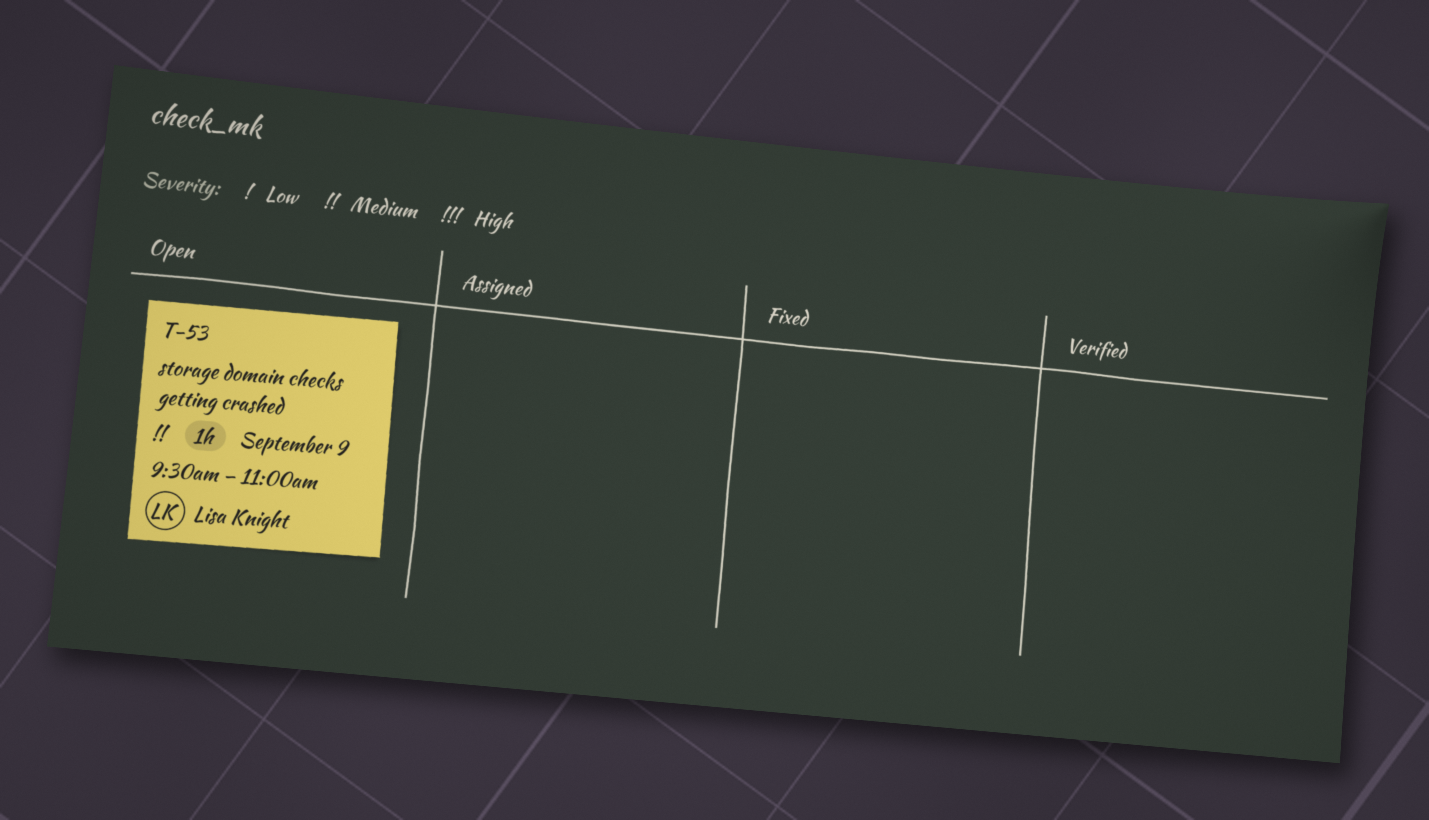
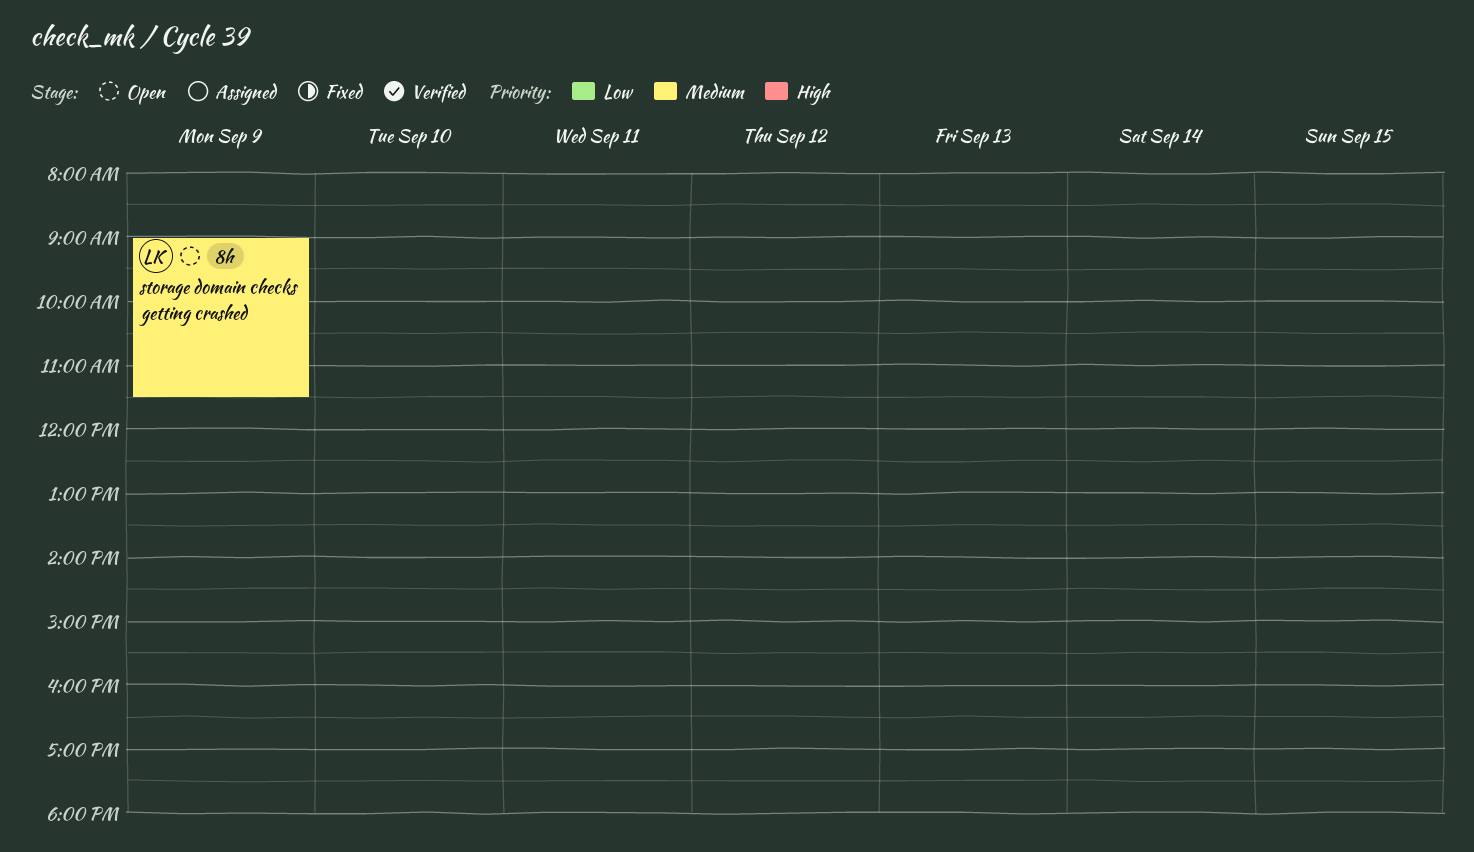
storage domain checks getting crashed, estimate: 1h -> 8h
storage domain checks getting crashed, begins: 09:30 -> 09:00
storage domain checks getting crashed, ends: 11:00 -> 11:30

